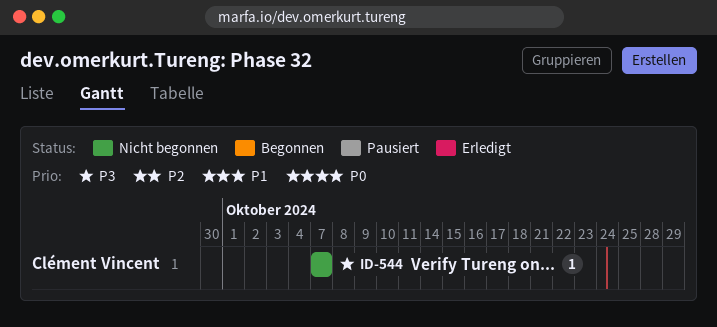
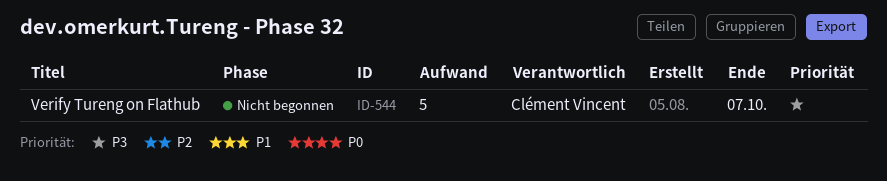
ID-544, estimate: 1 -> 5

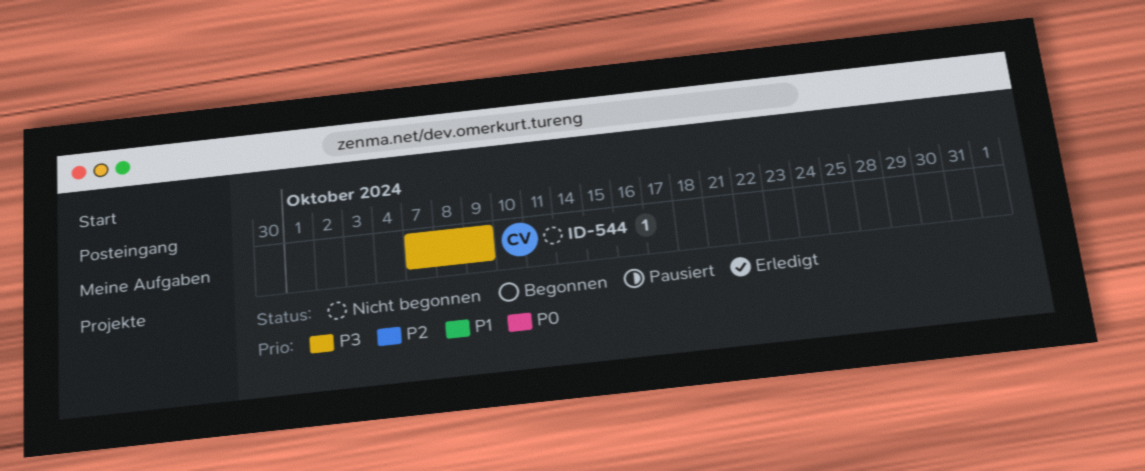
ID-544, estimate: 5 -> 1
ID-544, due: Oct 7 -> Oct 9

